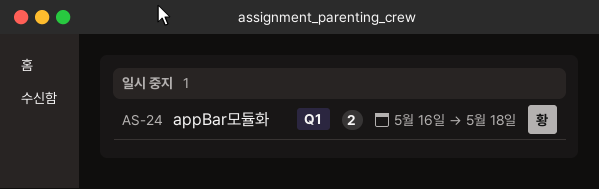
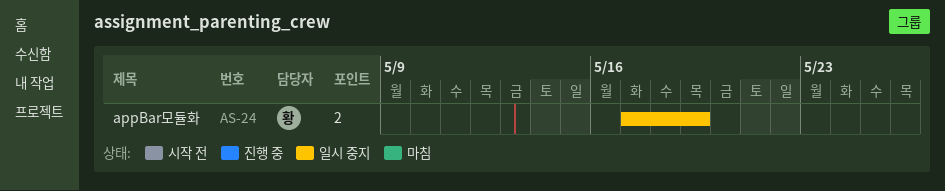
AS-24, start: May 16 -> May 17
AS-24, due: May 18 -> May 19

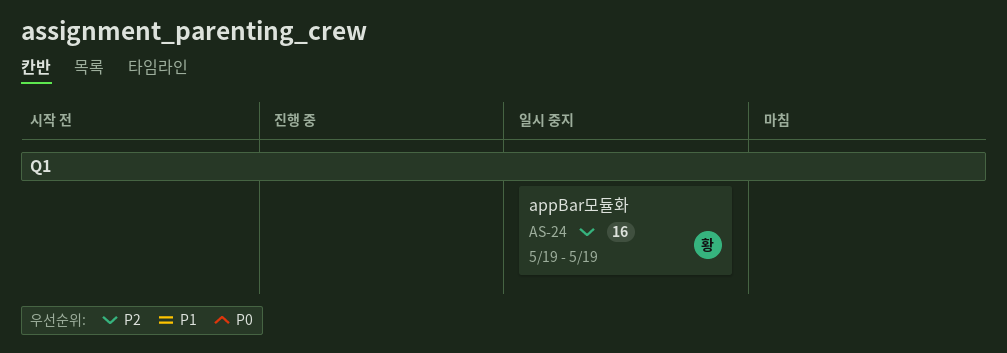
AS-24, estimate: 2 -> 16
AS-24, start: May 17 -> May 19

